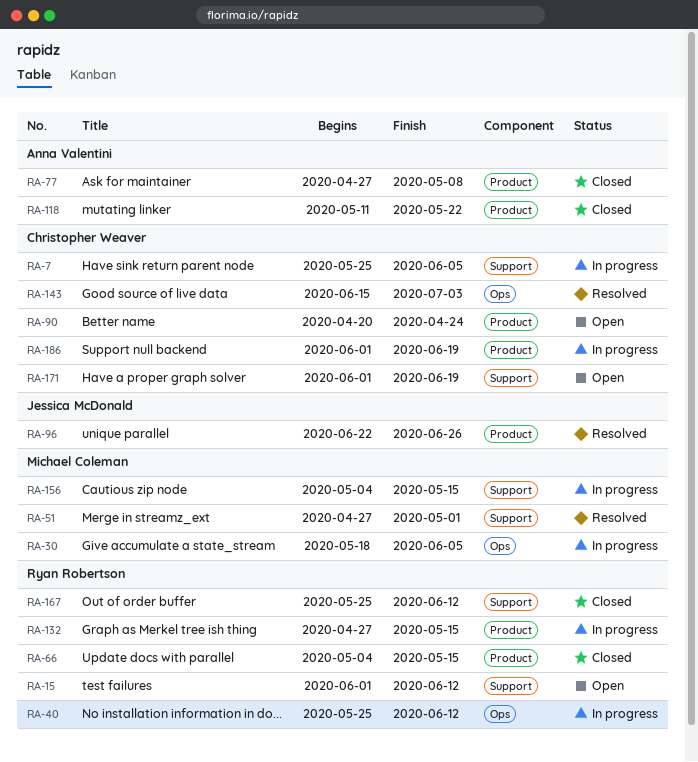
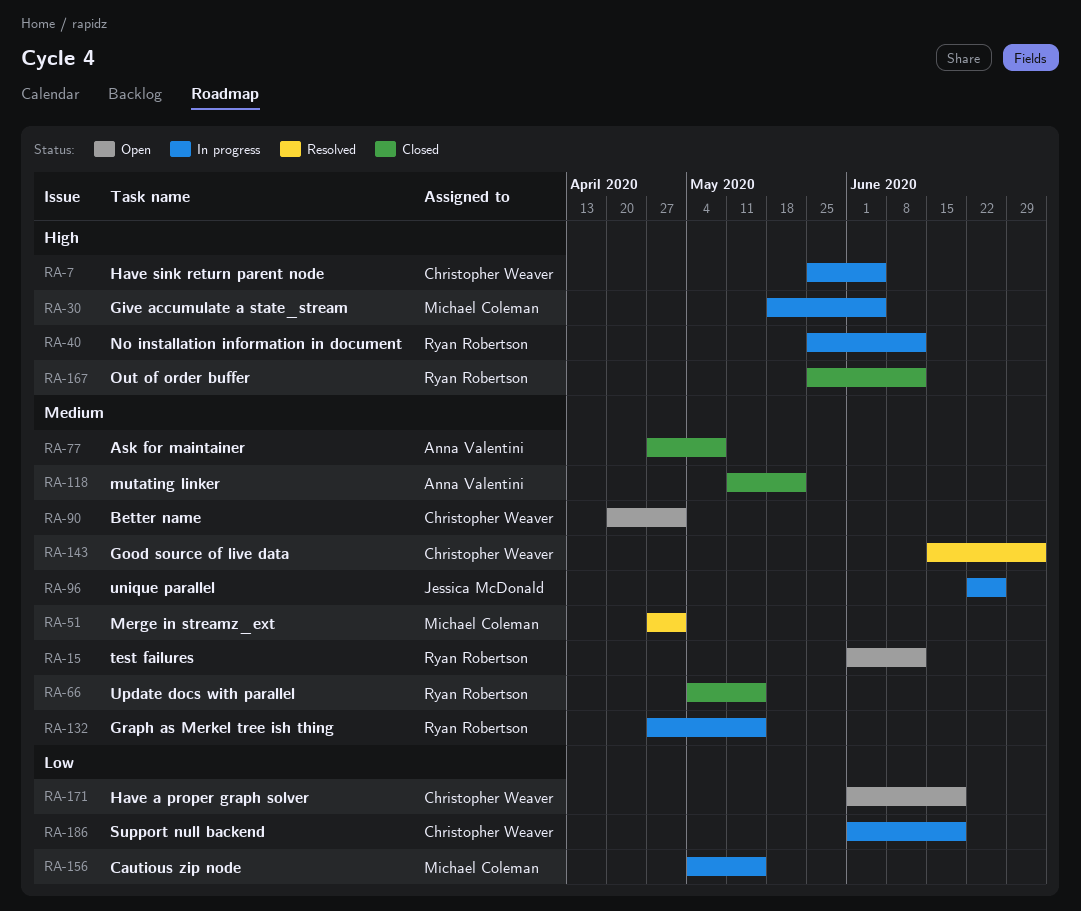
RA-90, due: Apr 24 -> May 1
RA-96, status: Resolved -> In progress

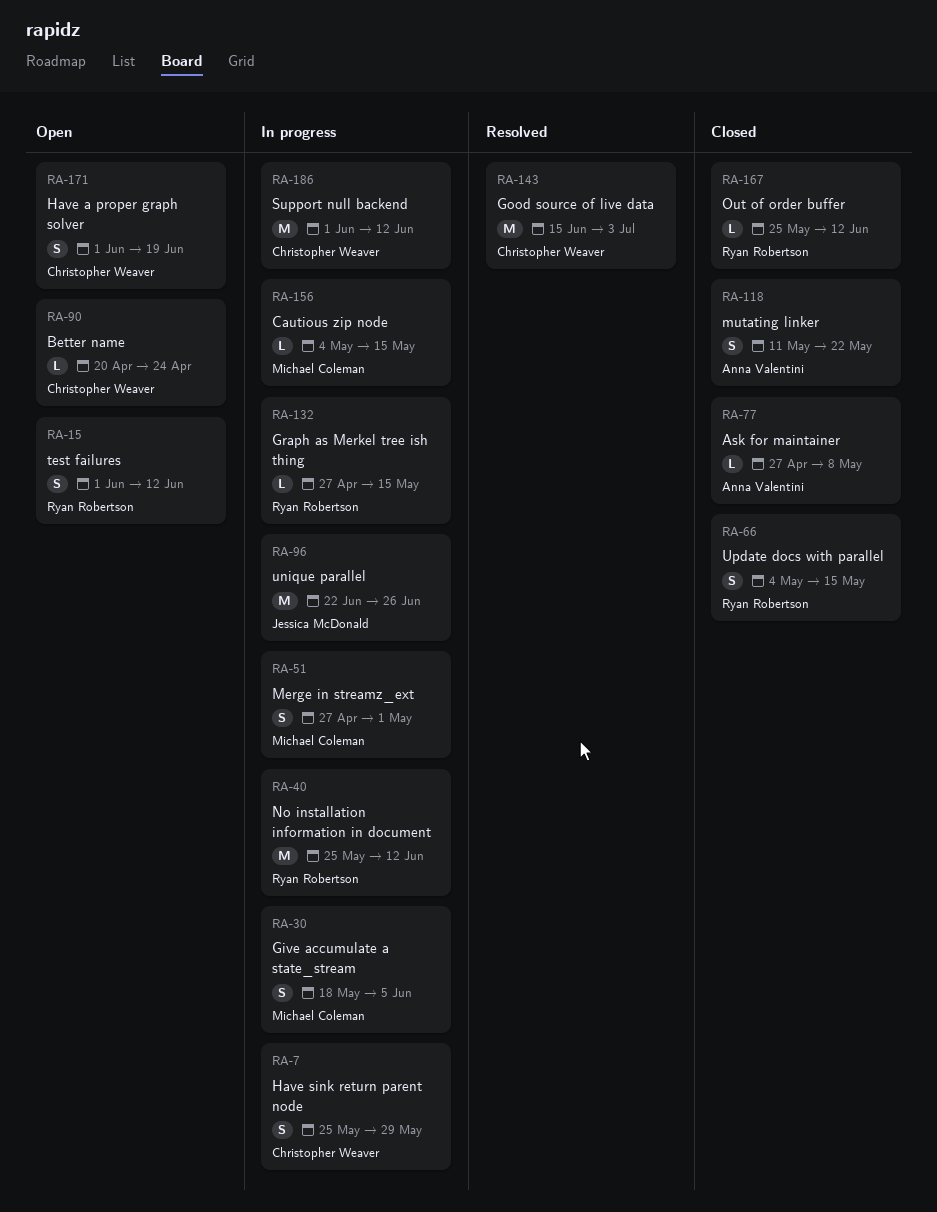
RA-7, due: Jun 5 -> May 29
RA-51, status: Resolved -> In progress
RA-90, due: May 1 -> Apr 24
RA-186, due: Jun 19 -> Jun 12

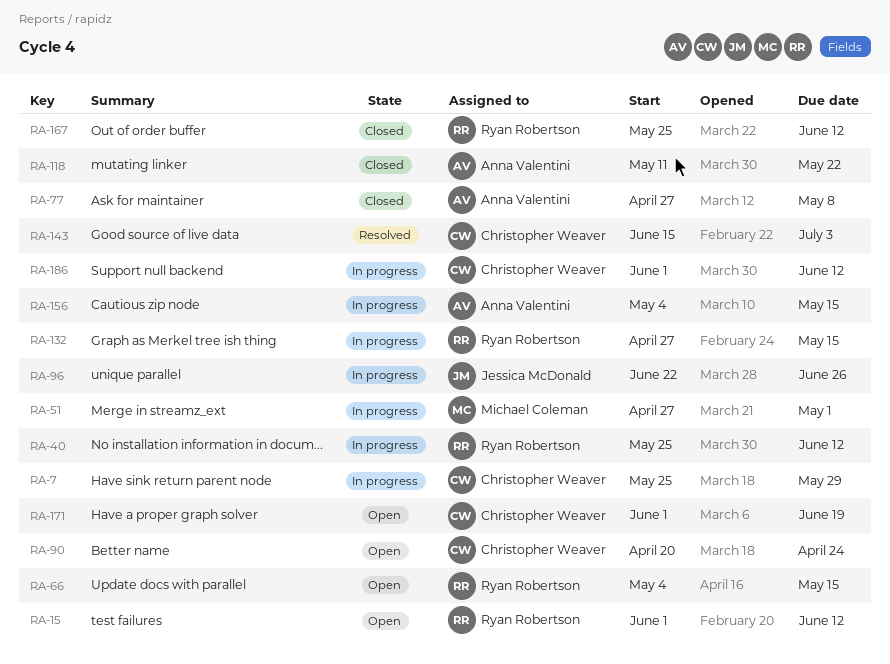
RA-30: present -> none
RA-66, status: Closed -> Open
RA-156, owner: Michael Coleman -> Anna Valentini

